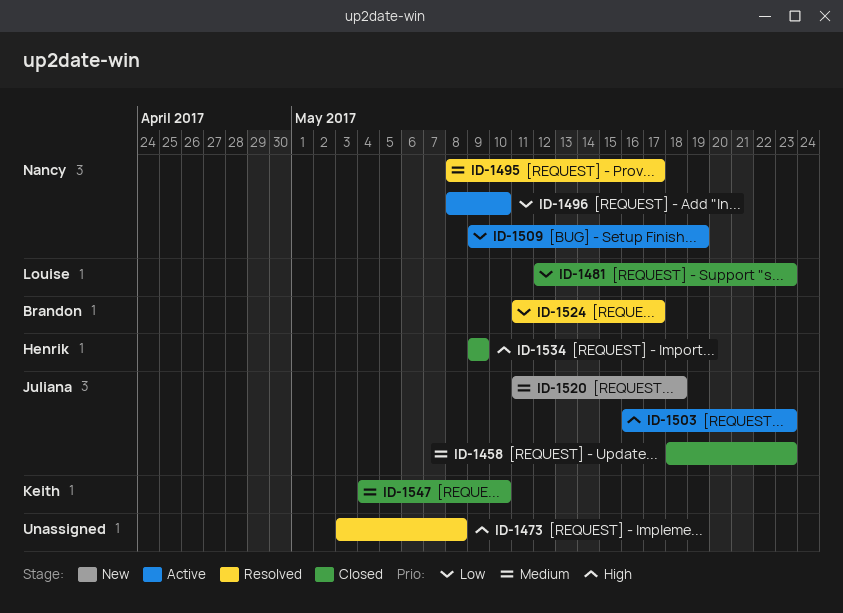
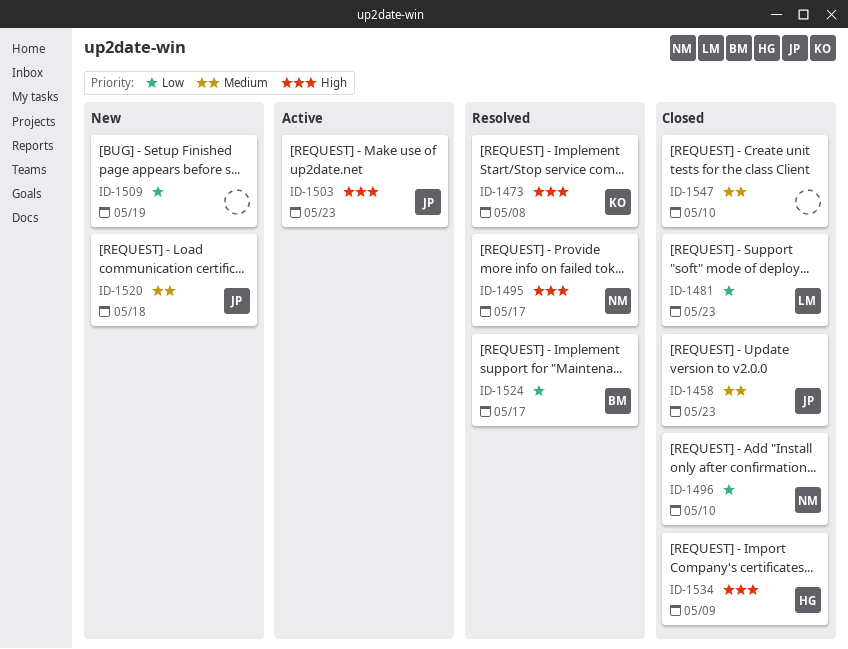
ID-1473, owner: none -> Keith
ID-1495, priority: Medium -> High
ID-1496, status: Active -> Closed
ID-1509, status: Active -> New
ID-1509, owner: Nancy -> none
ID-1547, owner: Keith -> none

